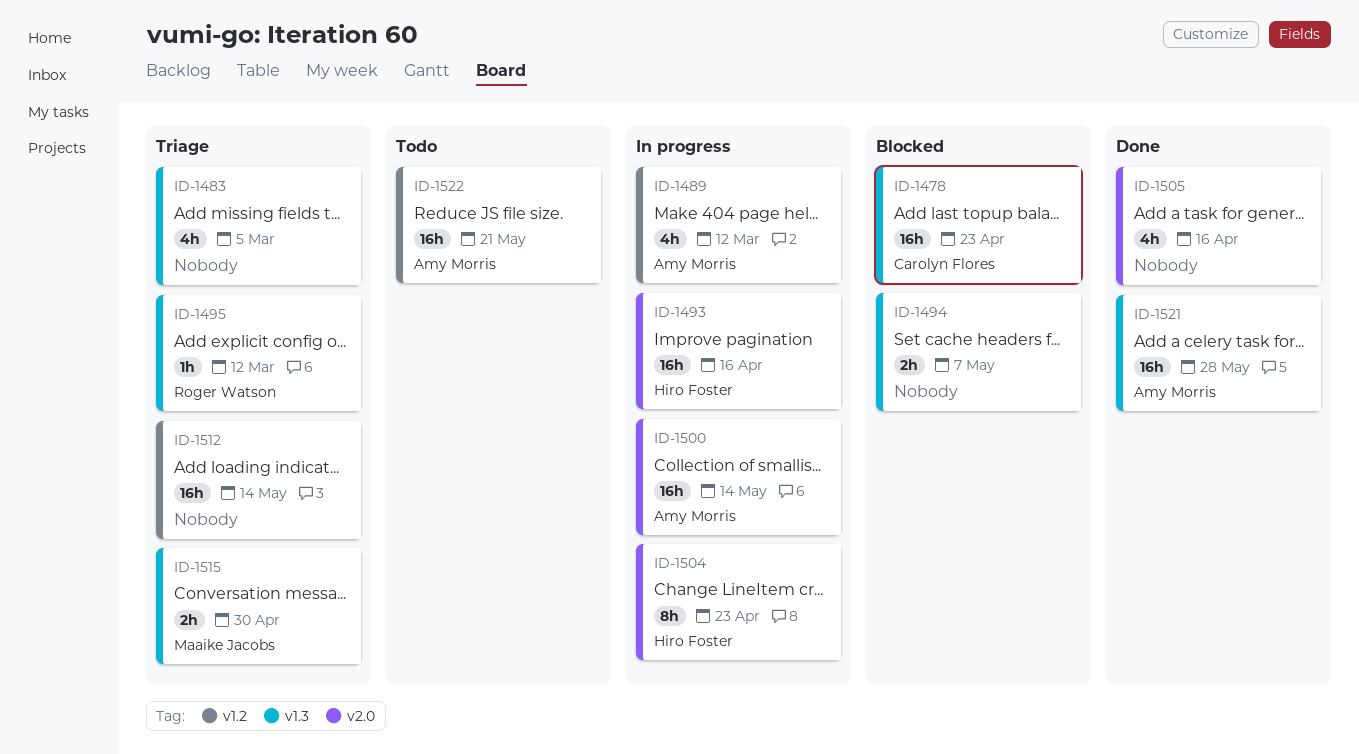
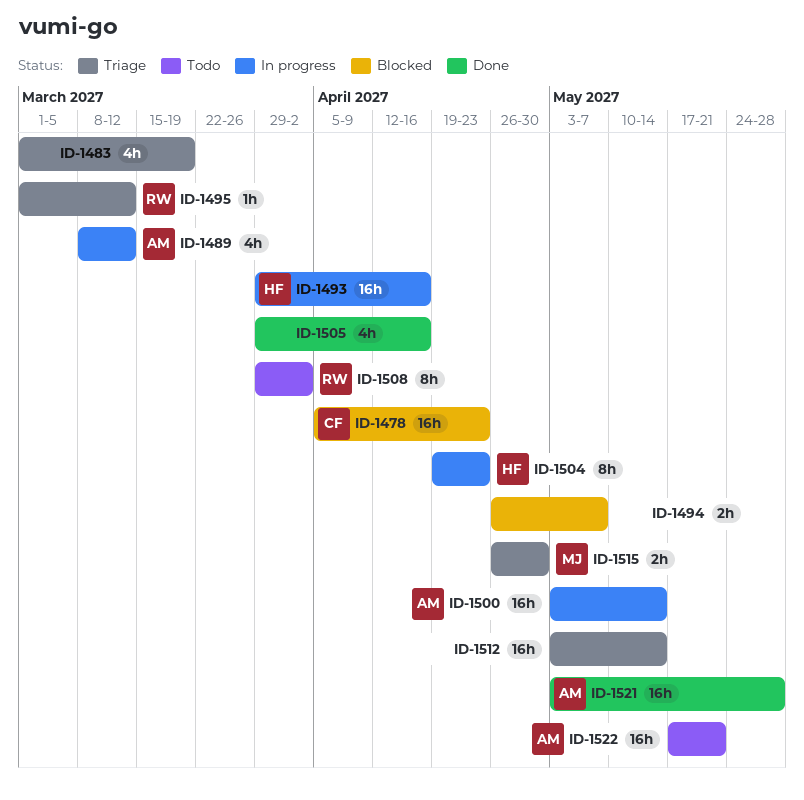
ID-1483, due: Mar 5 -> Mar 19
ID-1508: none -> present

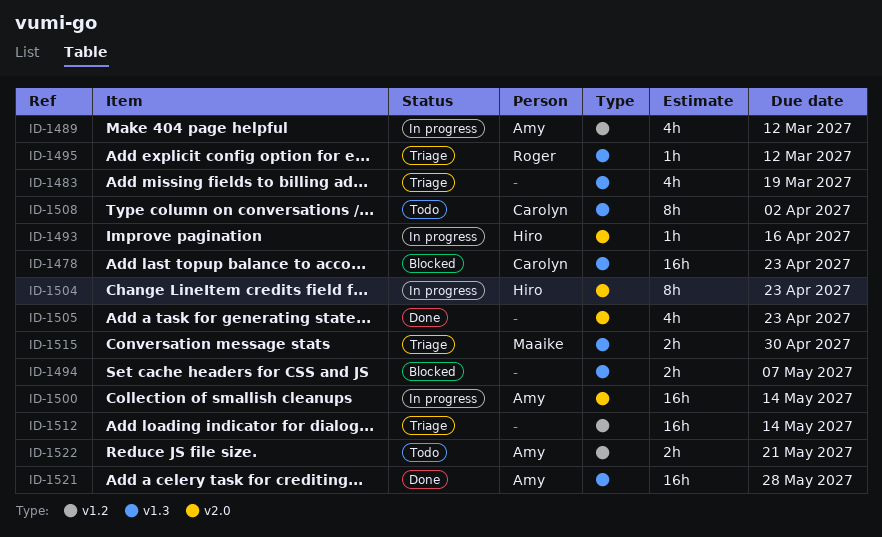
ID-1493, estimate: 16h -> 1h
ID-1505, due: Apr 16 -> Apr 23
ID-1508, owner: Roger -> Carolyn
ID-1522, estimate: 16h -> 2h

